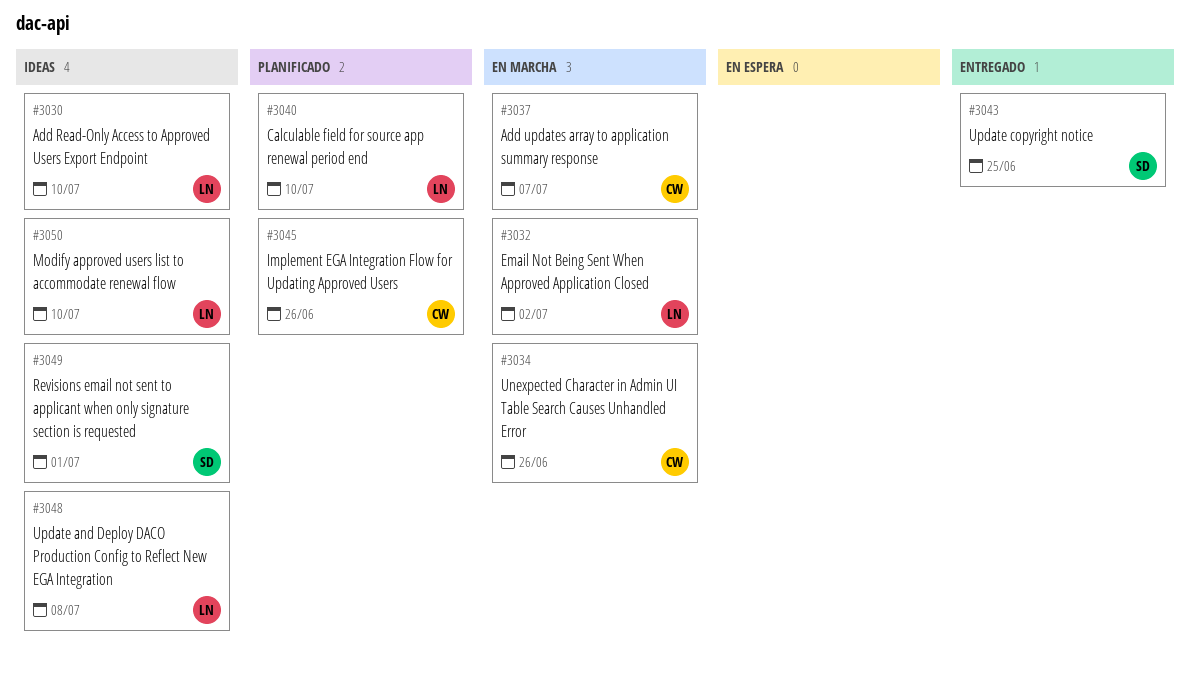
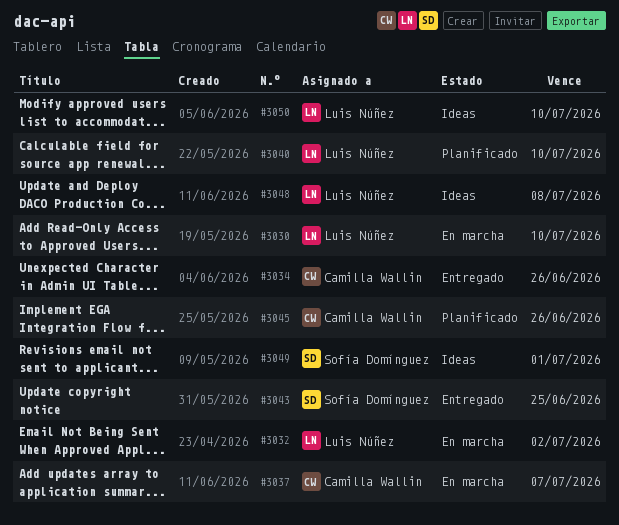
#3030, status: Ideas -> En marcha
#3034, status: En marcha -> Entregado

